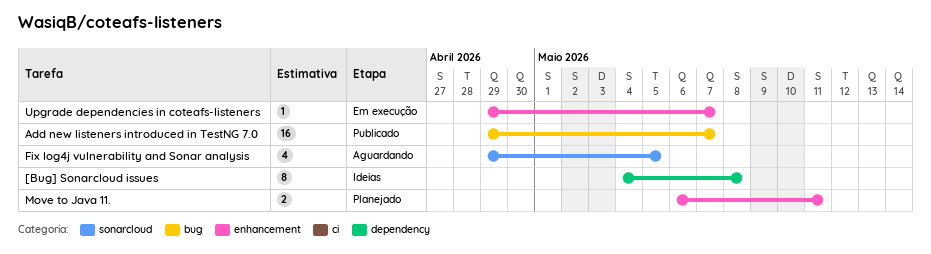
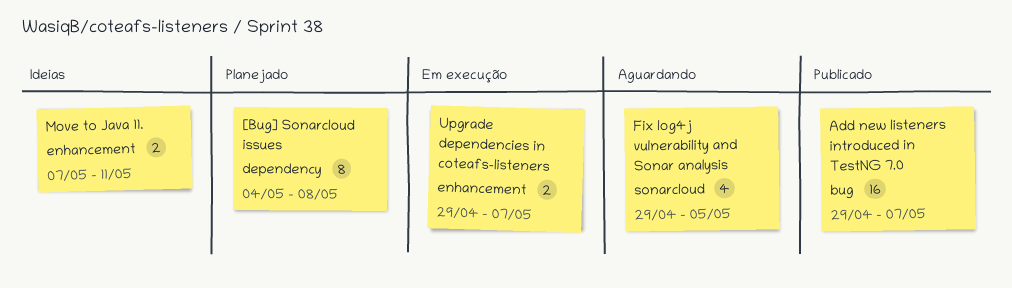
[Bug] Sonarcloud issues, status: Ideias -> Planejado
Move to Java 11., status: Planejado -> Ideias
Move to Java 11., start: May 6 -> May 7
Upgrade dependencies in coteafs-listeners, estimate: 1 -> 2

